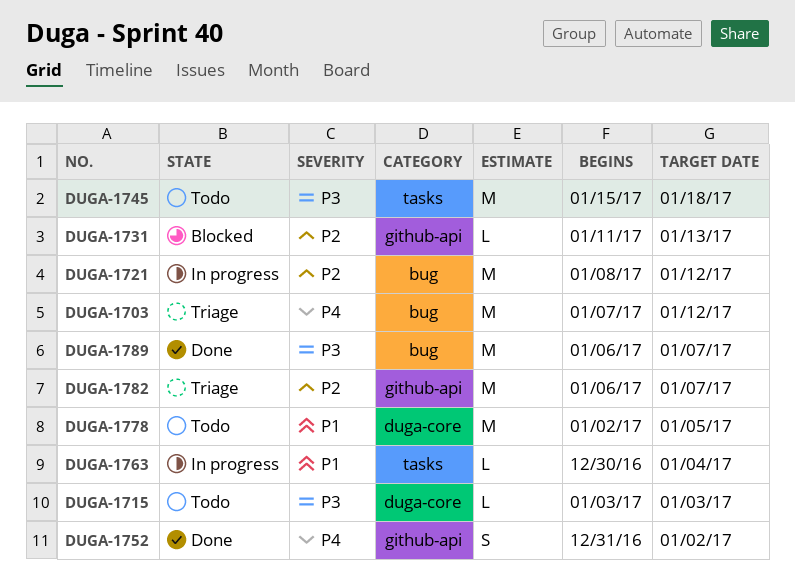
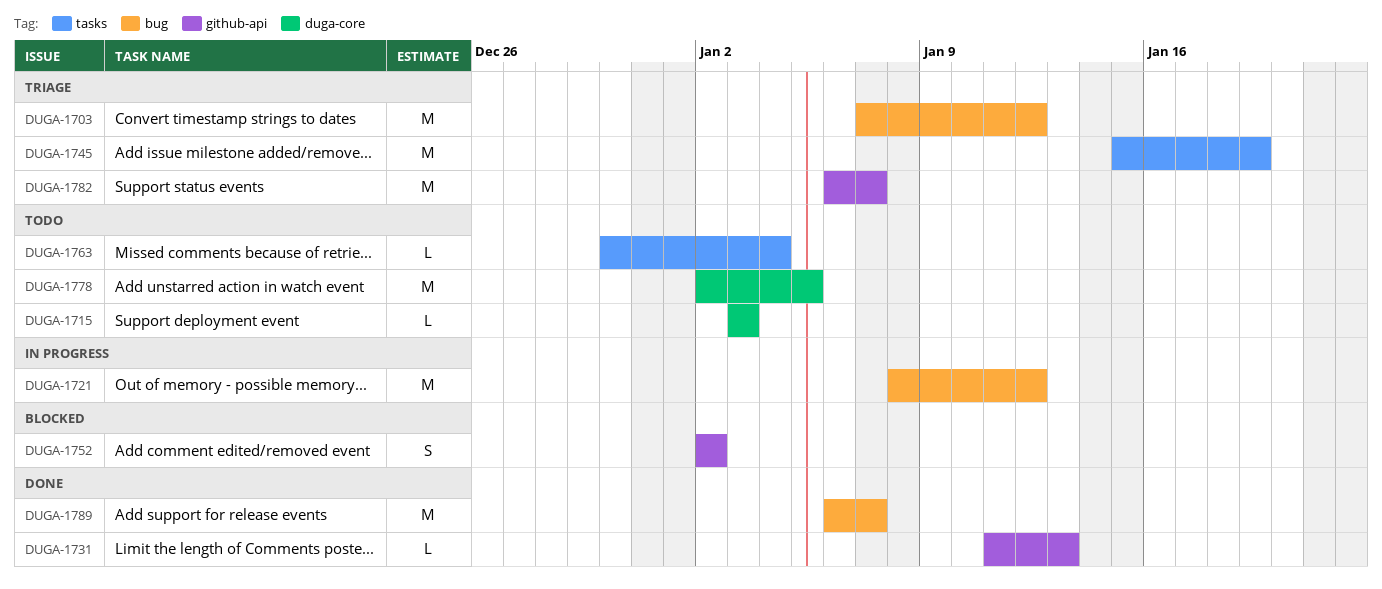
DUGA-1731, status: Blocked -> Done
DUGA-1745, status: Todo -> Triage
DUGA-1745, due: Jan 18 -> Jan 19
DUGA-1752, status: Done -> Blocked
DUGA-1752, start: Dec 31 -> Jan 2
DUGA-1763, status: In progress -> Todo

